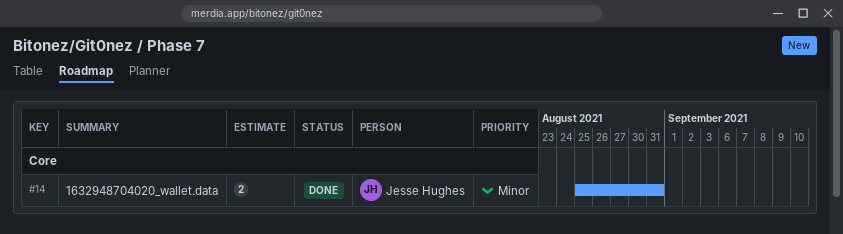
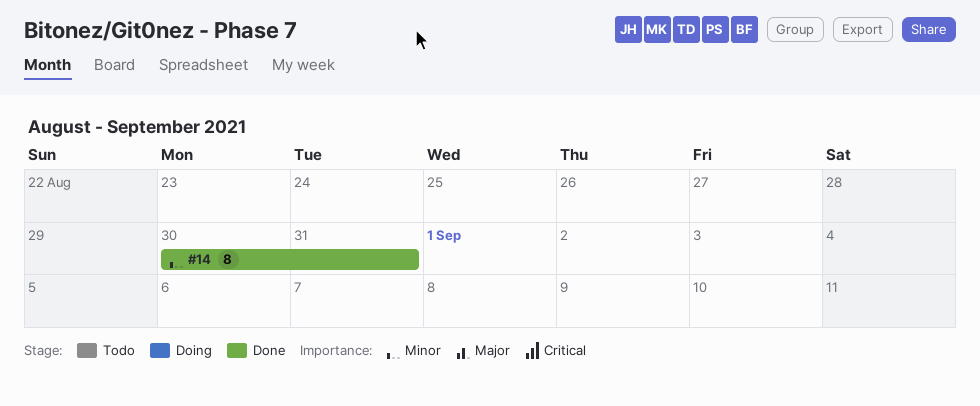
#14, estimate: 2 -> 8
#14, start: Aug 25 -> Aug 30

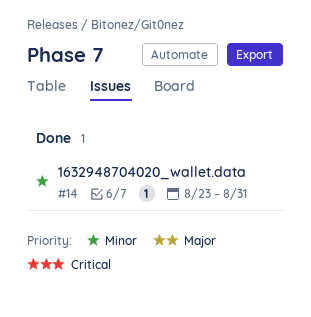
#14, estimate: 8 -> 1
#14, start: Aug 30 -> Aug 23

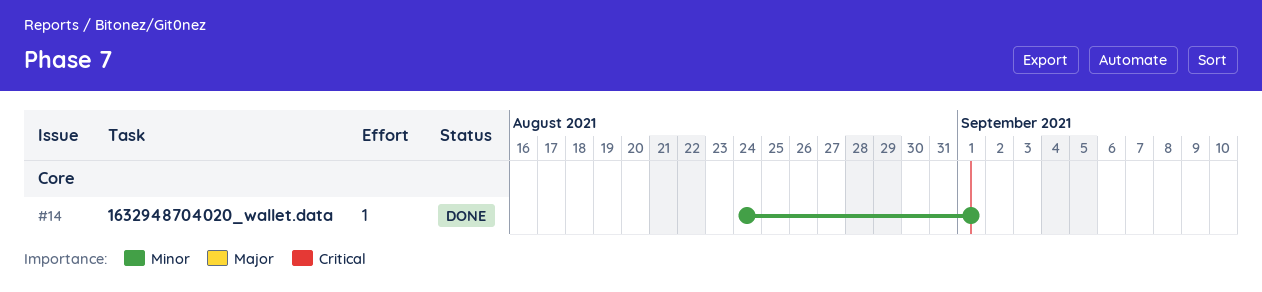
#14, start: Aug 23 -> Aug 24
#14, due: Aug 31 -> Sep 1

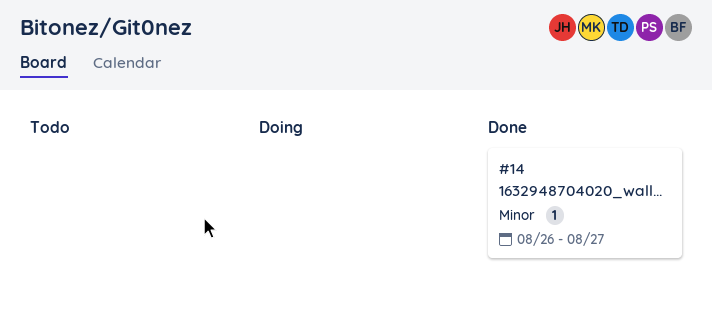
#14, start: Aug 24 -> Aug 26
#14, due: Sep 1 -> Aug 27

